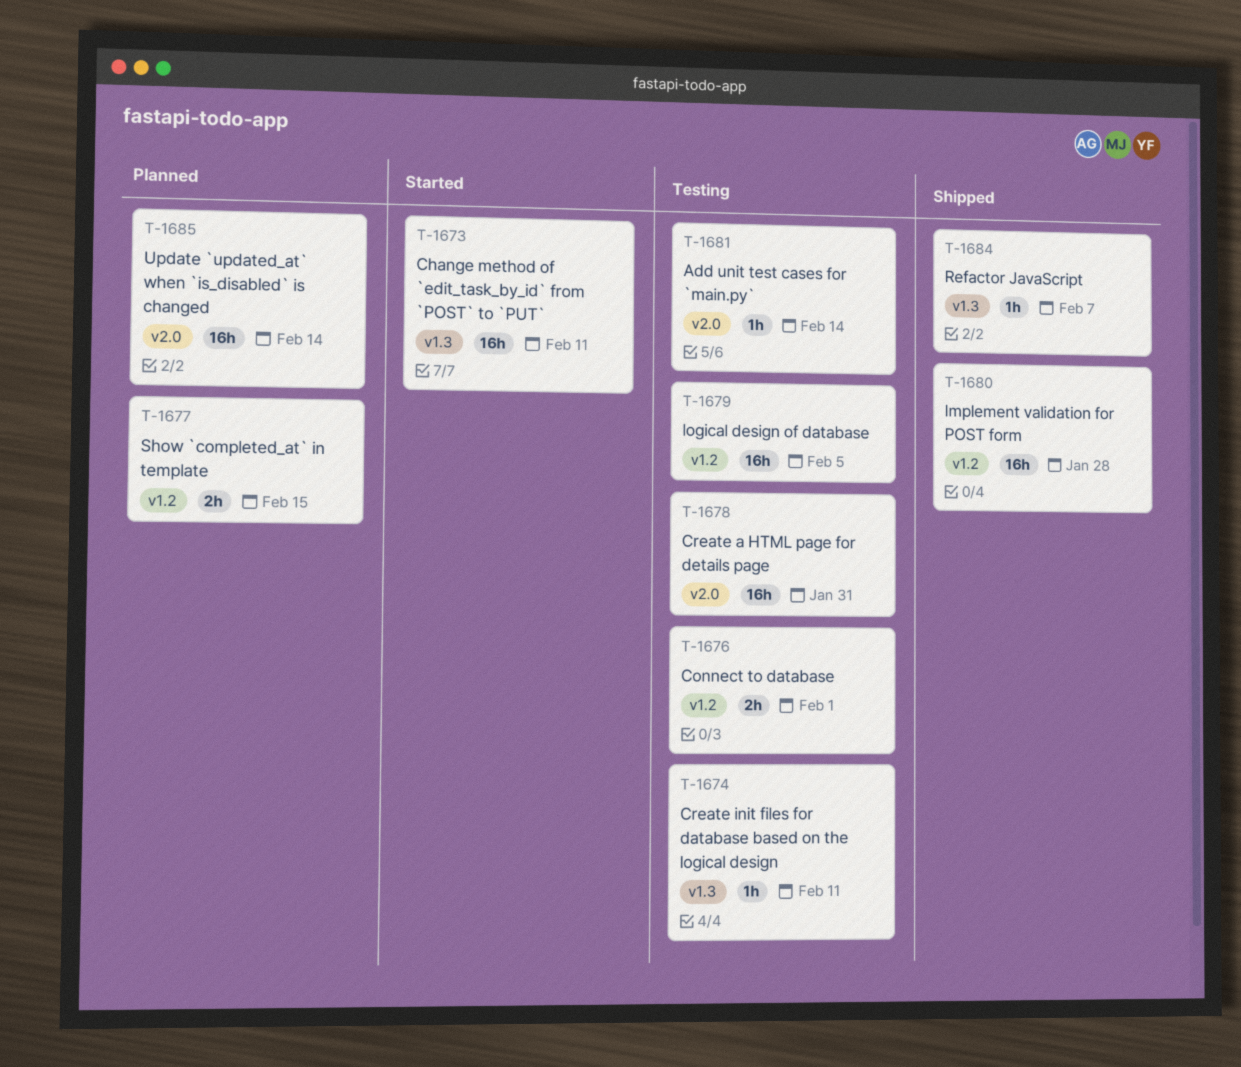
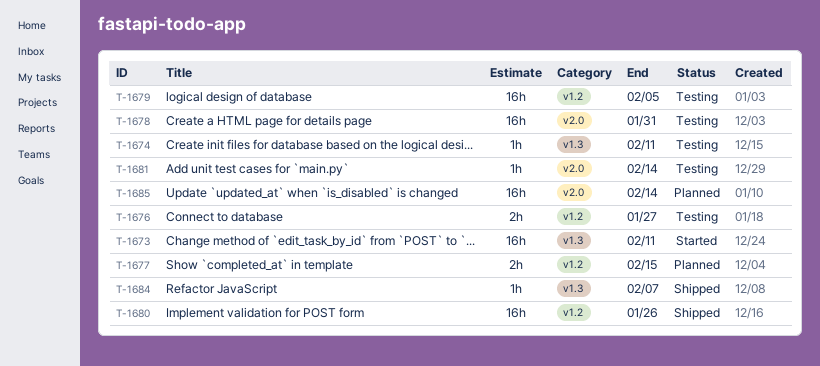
T-1676, due: Feb 1 -> Jan 27
T-1680, due: Jan 28 -> Jan 26

